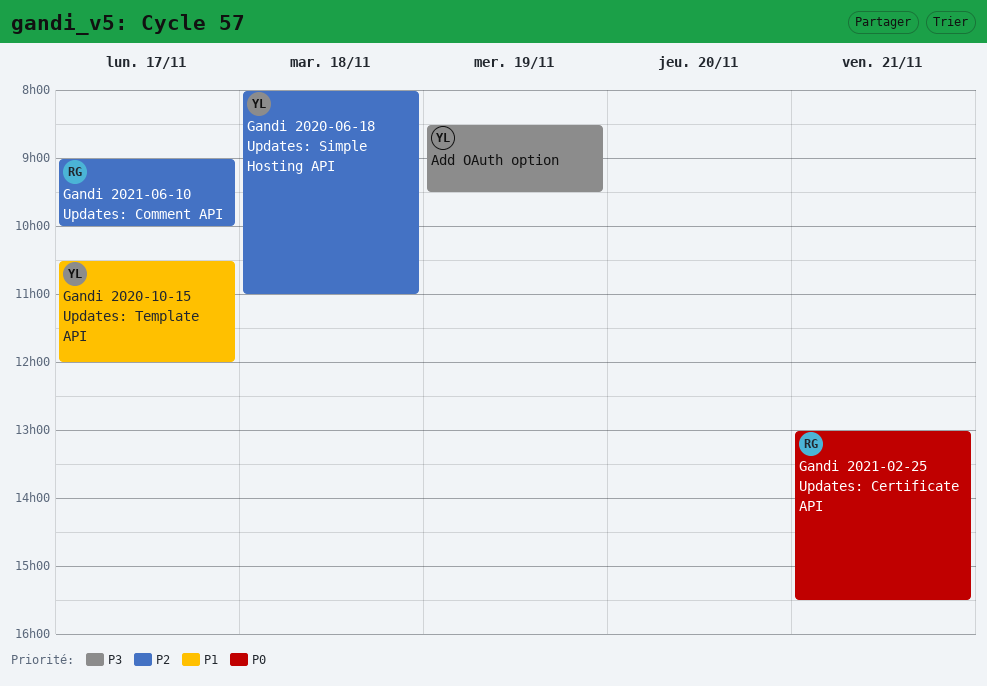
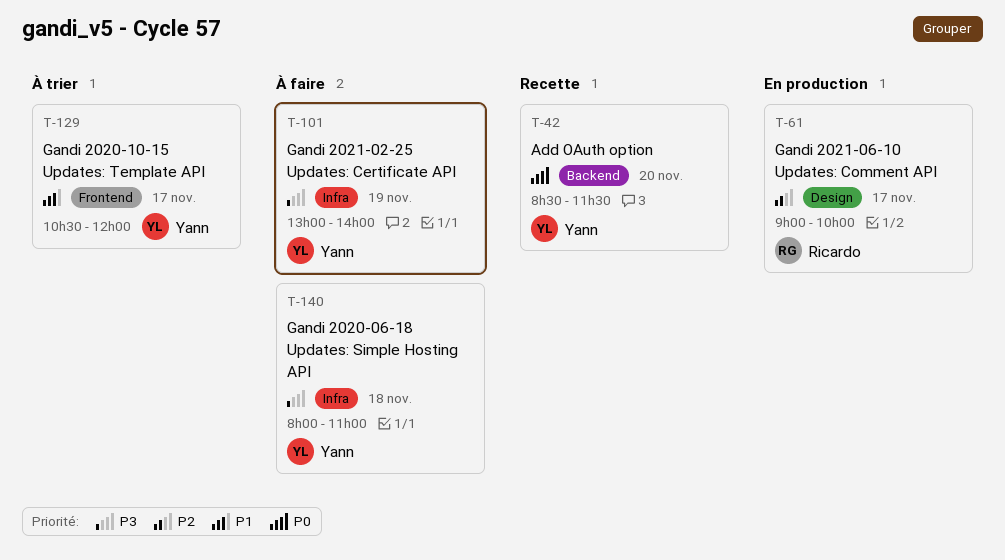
Add OAuth option, priority: P3 -> P0
Add OAuth option, day: Nov 19 -> Nov 20
Add OAuth option, ends: 09:30 -> 11:30
Gandi 2020-06-18 Updates: Simple Hosting API, priority: P2 -> P3
Gandi 2021-02-25 Updates: Certificate API, owner: Ricardo -> Yann
Gandi 2021-02-25 Updates: Certificate API, priority: P0 -> P3
Gandi 2021-02-25 Updates: Certificate API, day: Nov 21 -> Nov 19
Gandi 2021-02-25 Updates: Certificate API, ends: 15:30 -> 14:00

